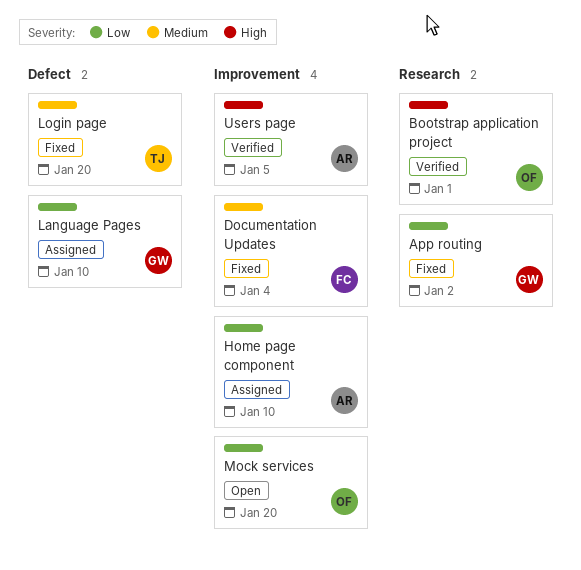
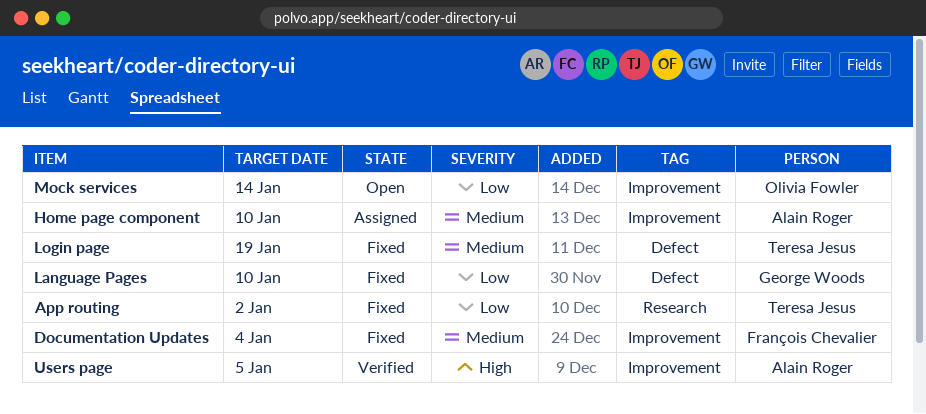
App routing, owner: George Woods -> Teresa Jesus
Bootstrap application project: present -> none
Home page component, priority: Low -> Medium
Language Pages, status: Assigned -> Fixed
Login page, due: Jan 20 -> Jan 19
Mock services, due: Jan 20 -> Jan 14

